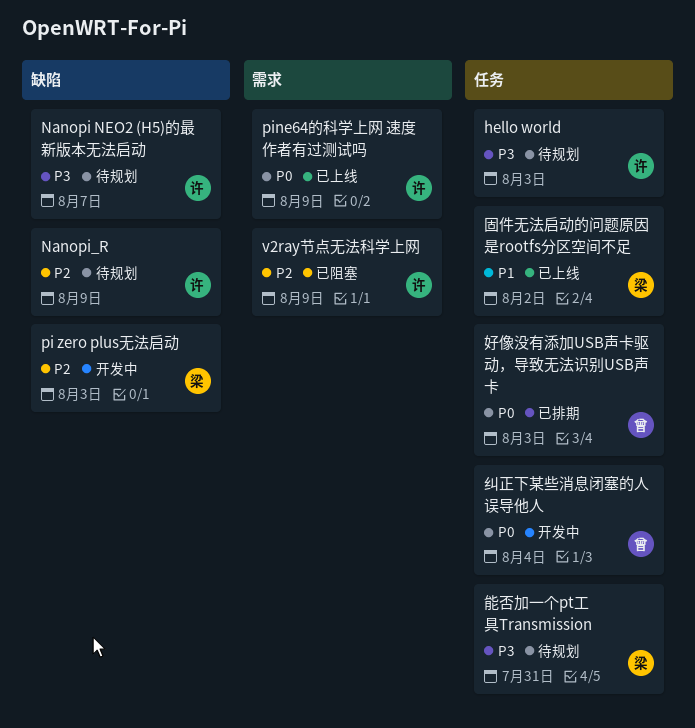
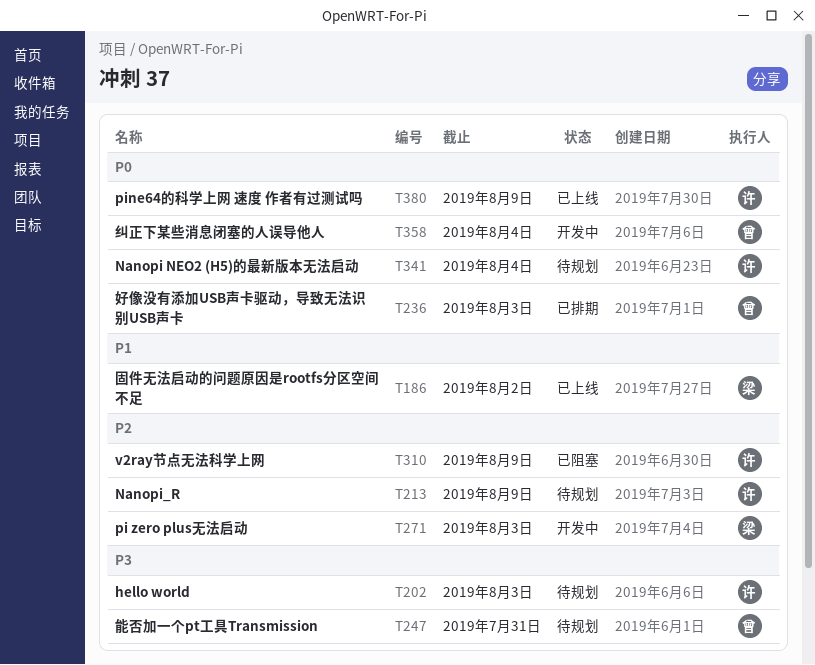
Nanopi NEO2 (H5)的最新版本无法启动, priority: P3 -> P0
Nanopi NEO2 (H5)的最新版本无法启动, due: Aug 7 -> Aug 4
能否加一个pt工具Transmission, owner: 梁 -> 曾

